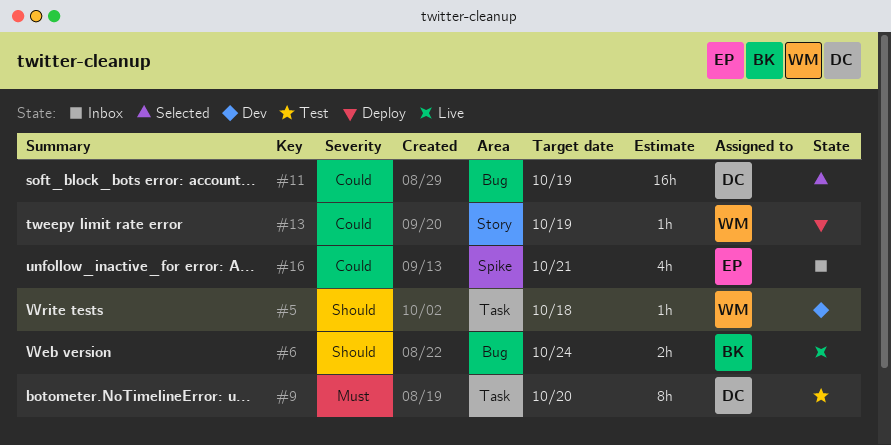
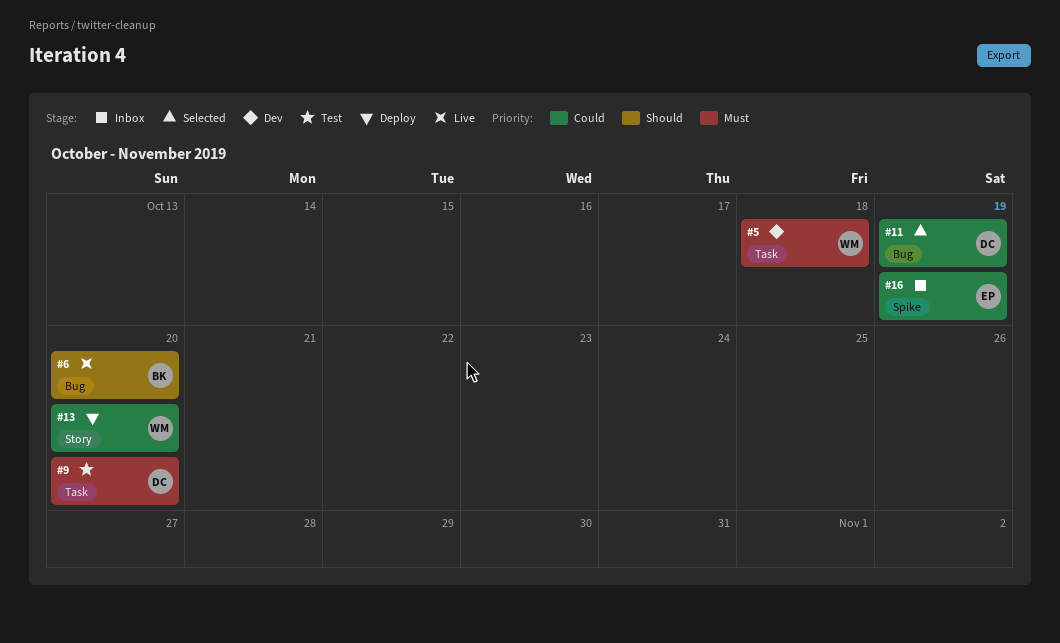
#5, priority: Should -> Must
#6, due: Oct 24 -> Oct 20
#13, due: Oct 19 -> Oct 20
#16, due: Oct 21 -> Oct 19

